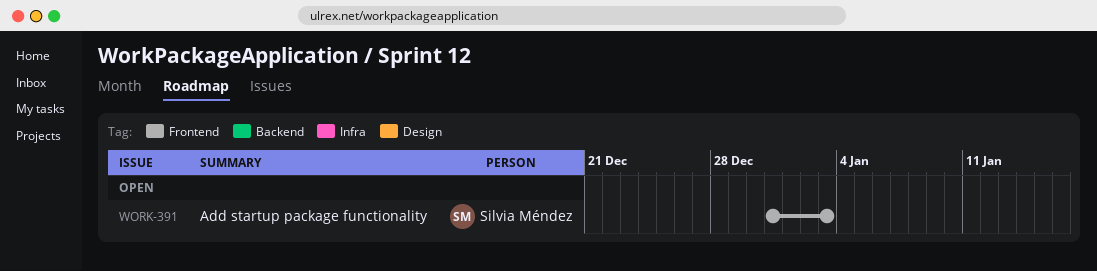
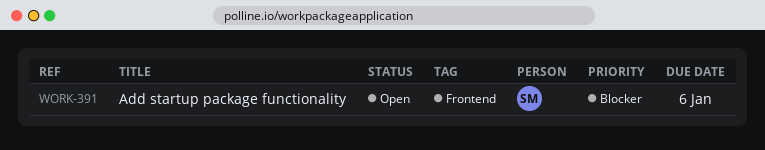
WORK-391, due: Jan 3 -> Jan 6

